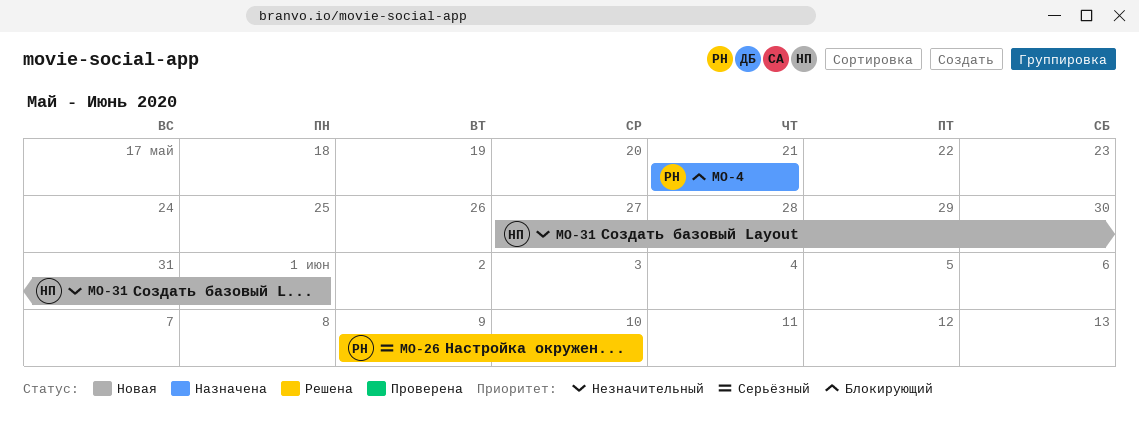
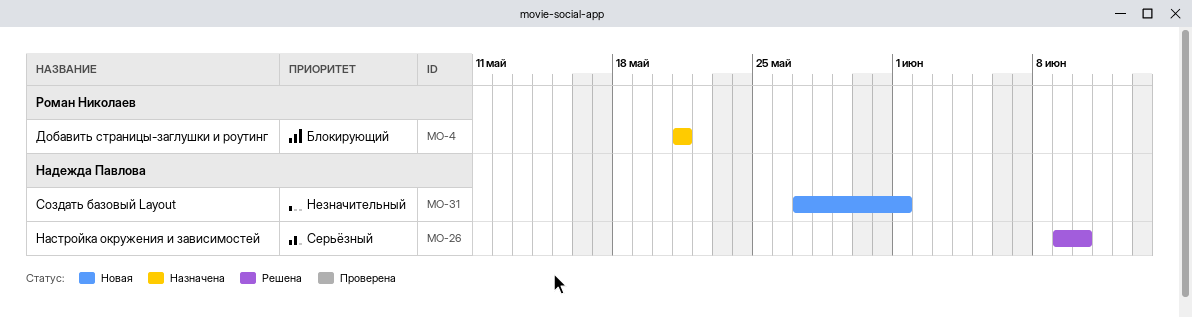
MO-26, owner: Роман Николаев -> Надежда Павлова

